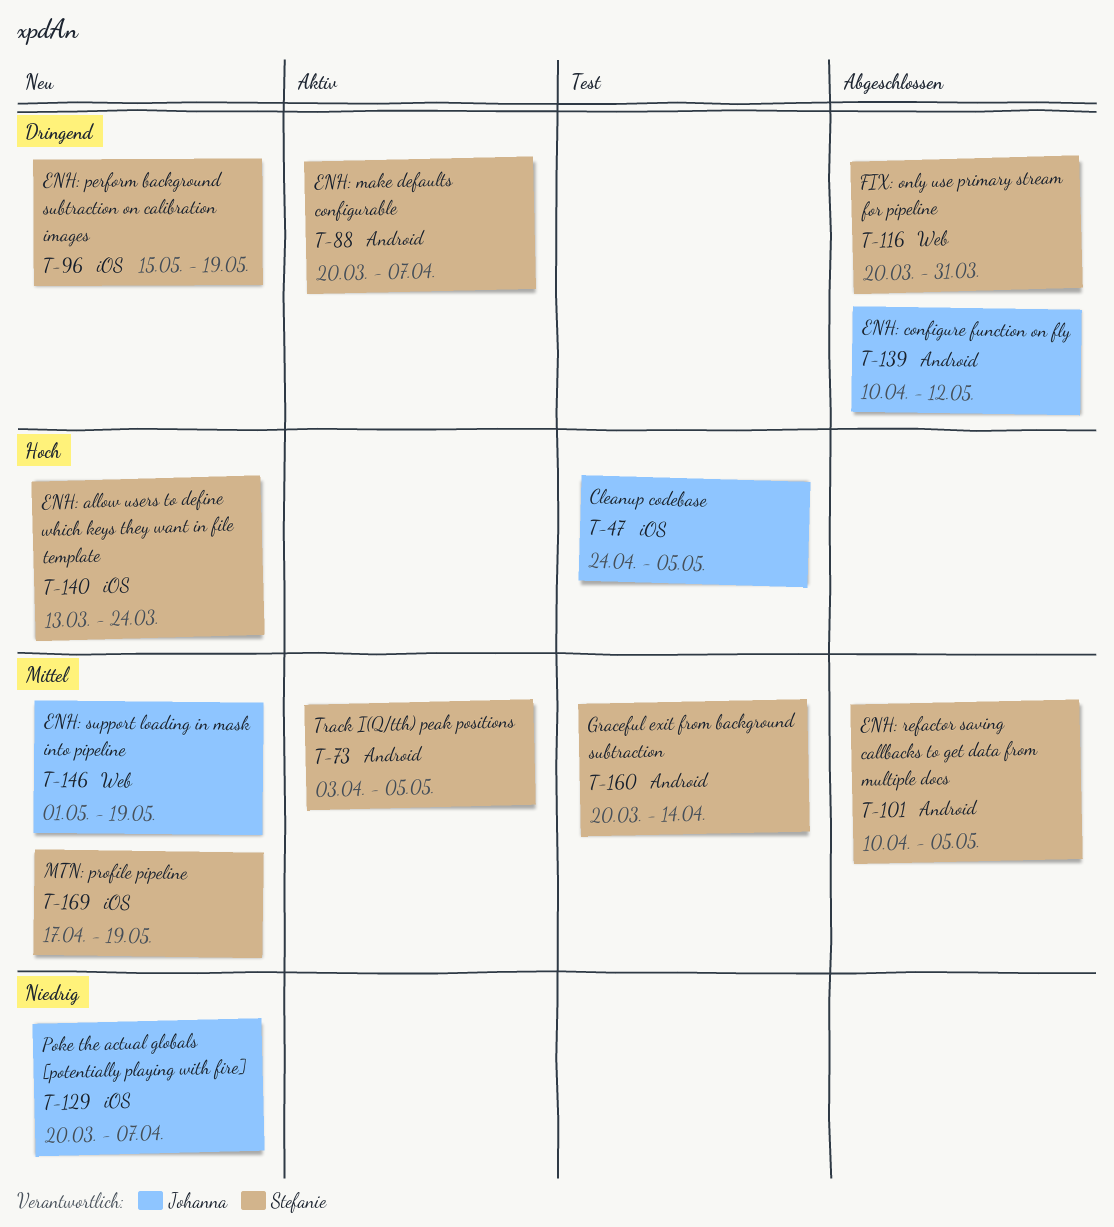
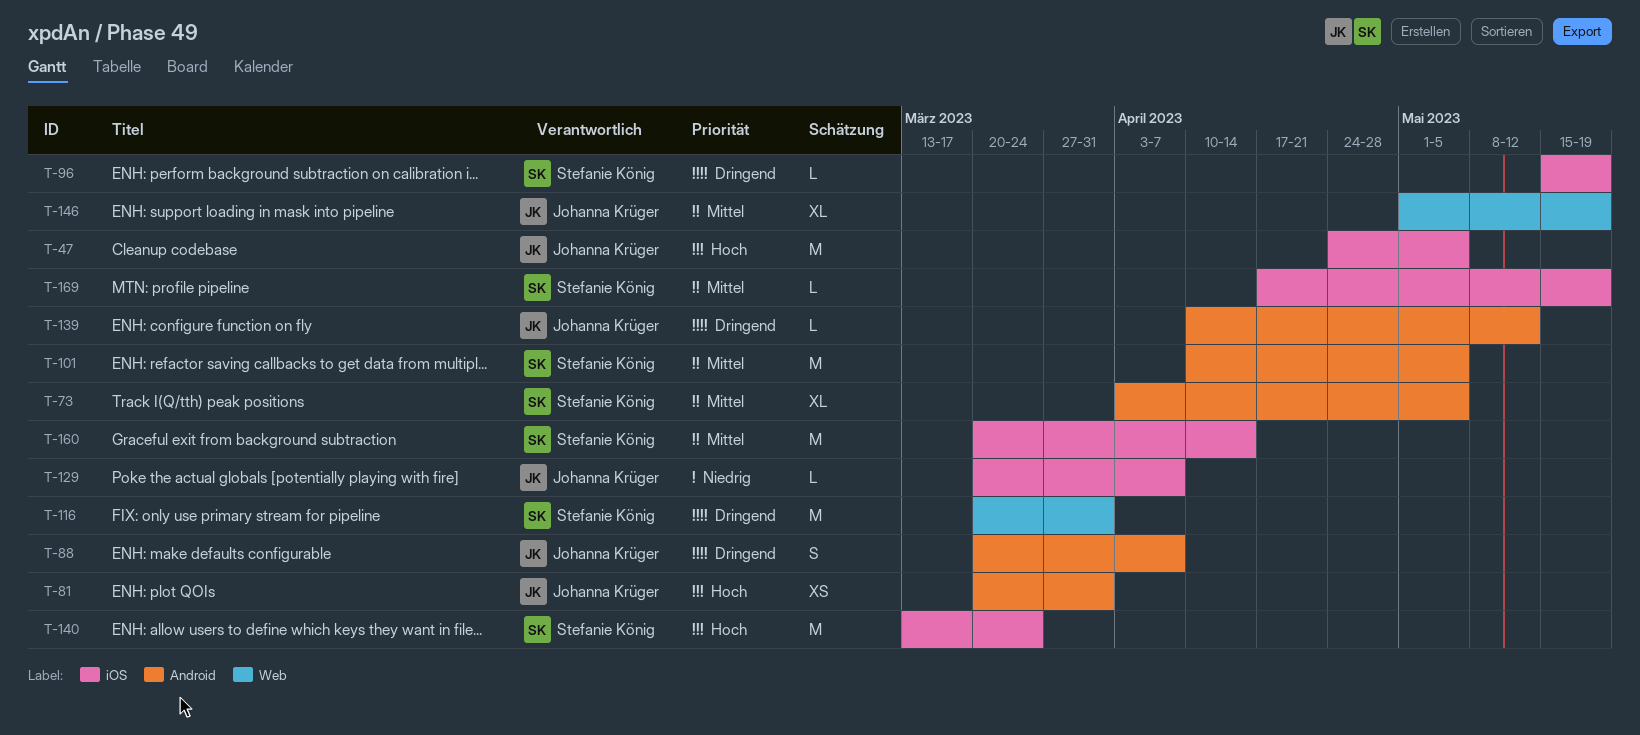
T-81: none -> present
T-88, owner: Stefanie König -> Johanna Krüger
T-160, label: Android -> iOS

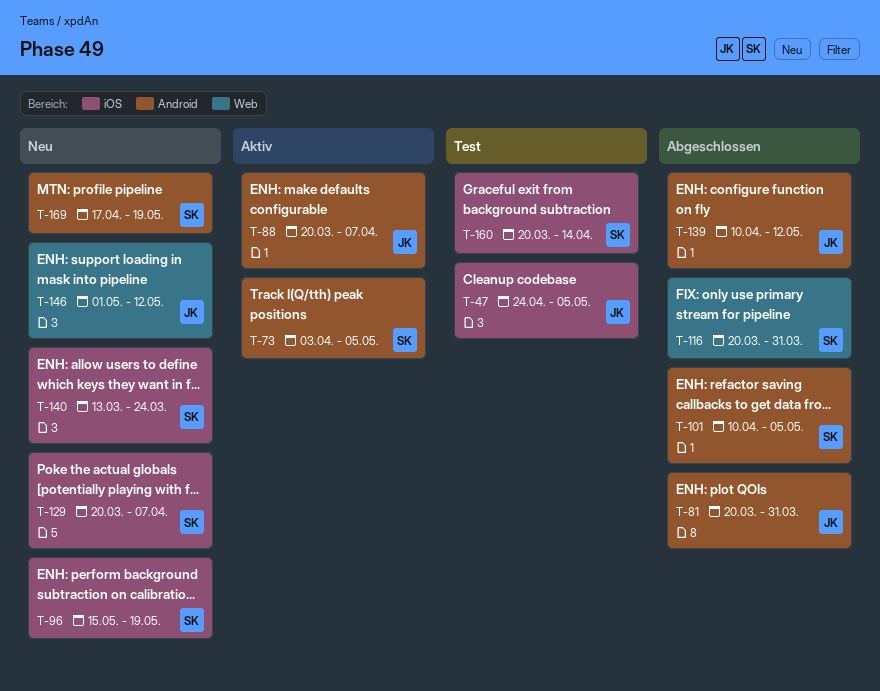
T-129, owner: Johanna Krüger -> Stefanie König
T-146, due: May 19 -> May 12
T-169, label: iOS -> Android

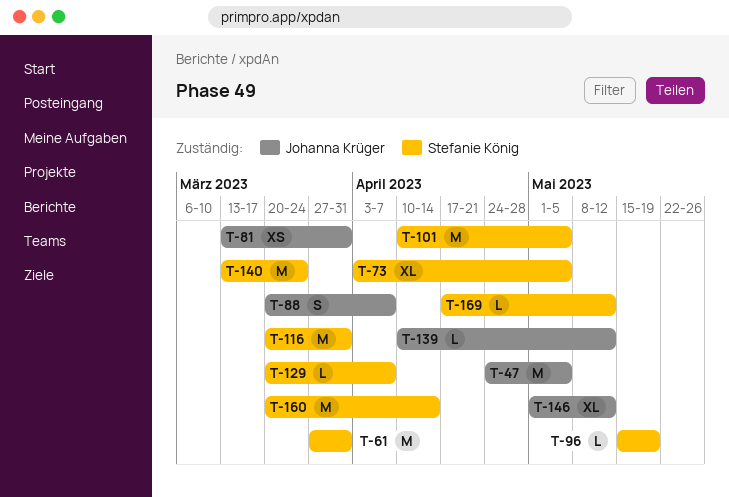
T-61: none -> present
T-81, start: Mar 20 -> Mar 13
T-169, due: May 19 -> May 12

